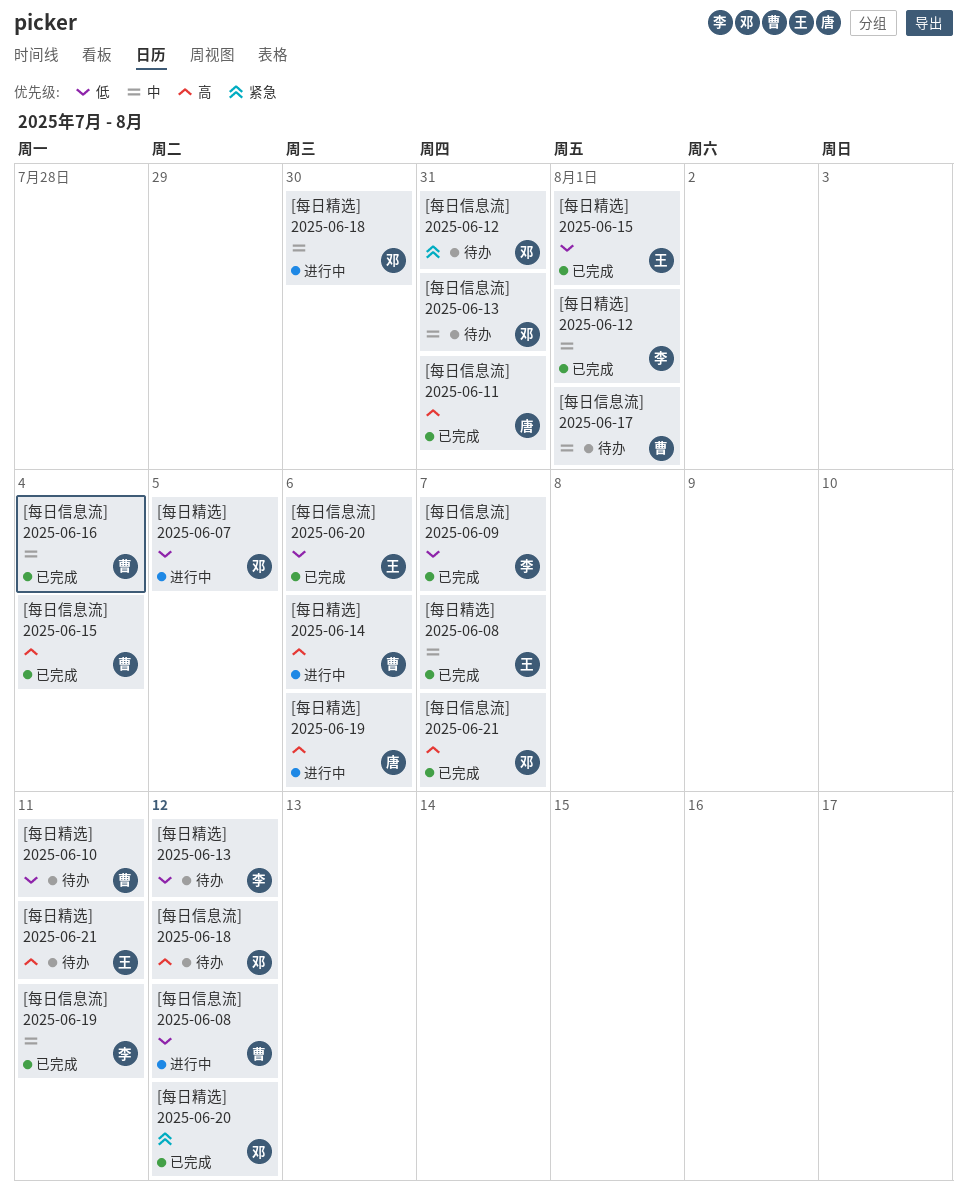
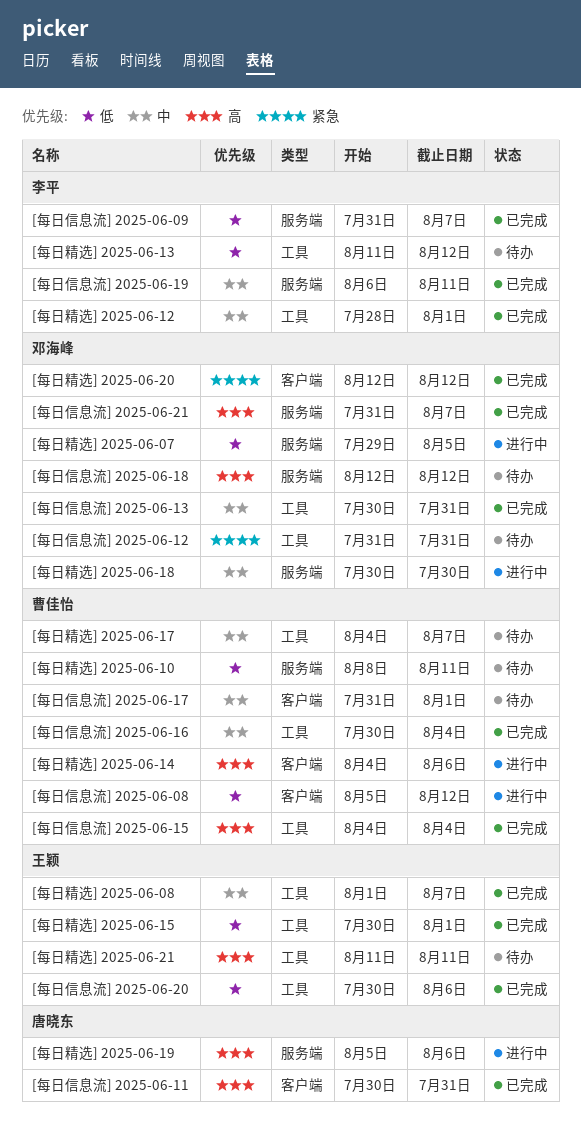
[每日信息流] 2025-06-13, status: 待办 -> 已完成
[每日精选] 2025-06-17: none -> present

